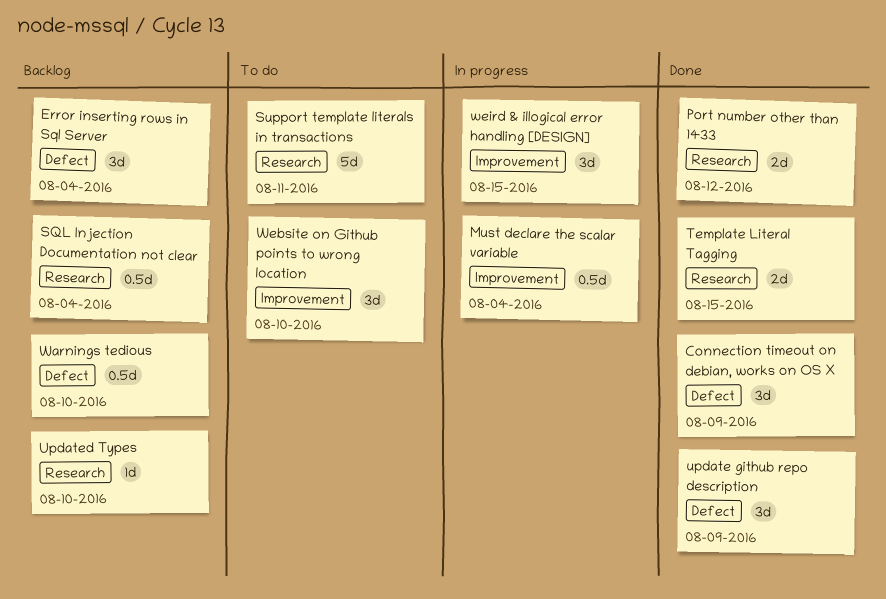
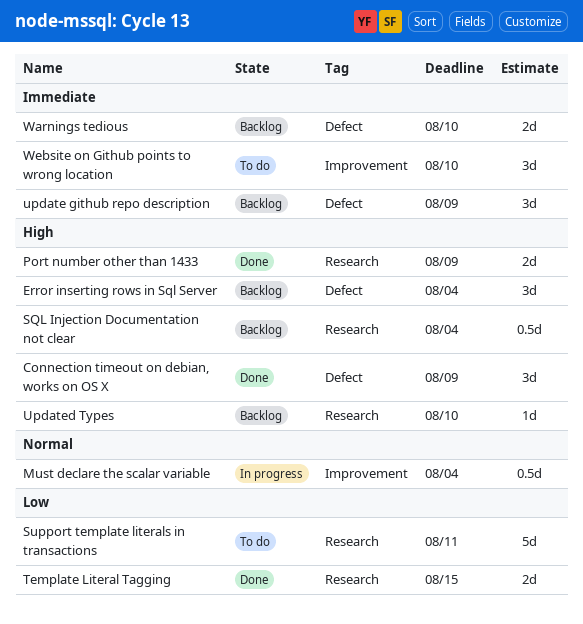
Port number other than 1433, due: Aug 12 -> Aug 9
update github repo description, status: Done -> Backlog
Warnings tedious, estimate: 0.5d -> 2d
weird & illogical error handling [DESIGN]: present -> none

